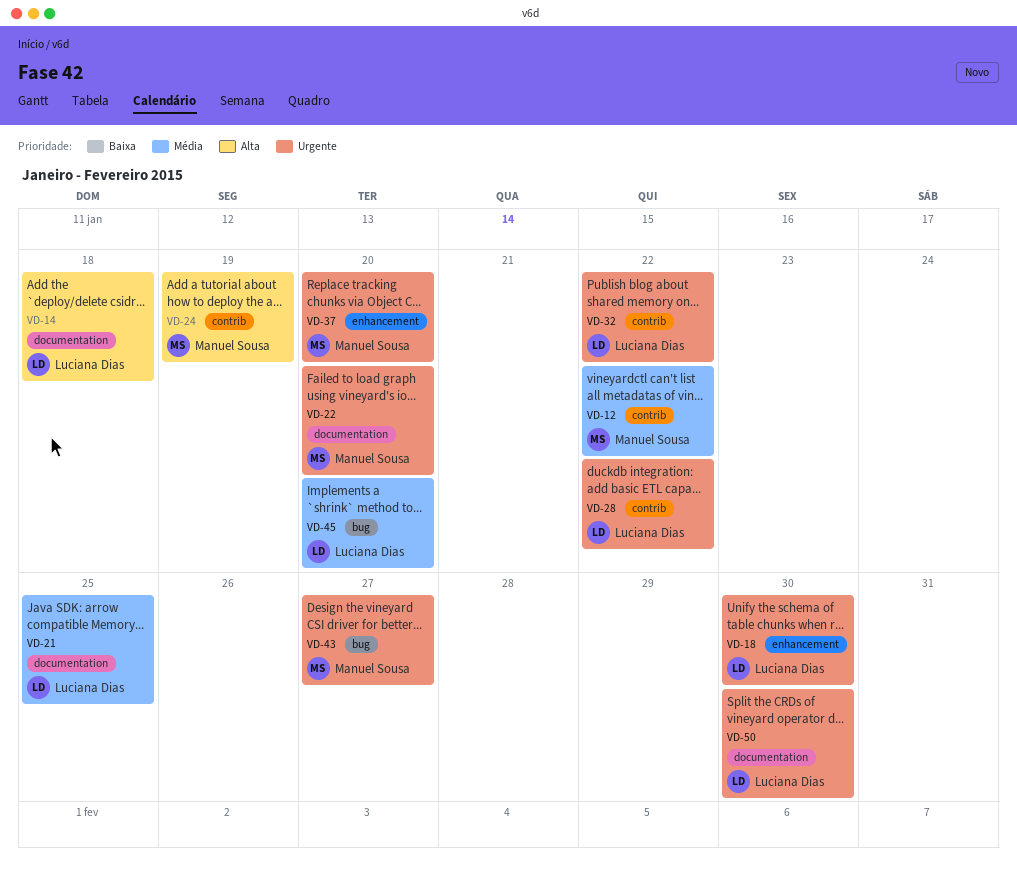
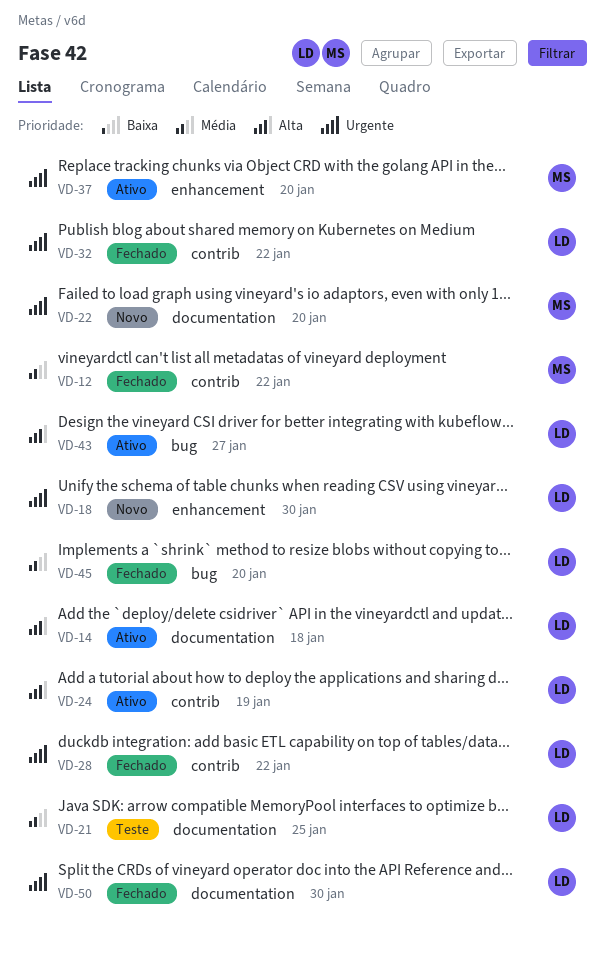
VD-24, owner: Manuel Sousa -> Luciana Dias
VD-43, owner: Manuel Sousa -> Luciana Dias
VD-43, priority: Urgente -> Alta

